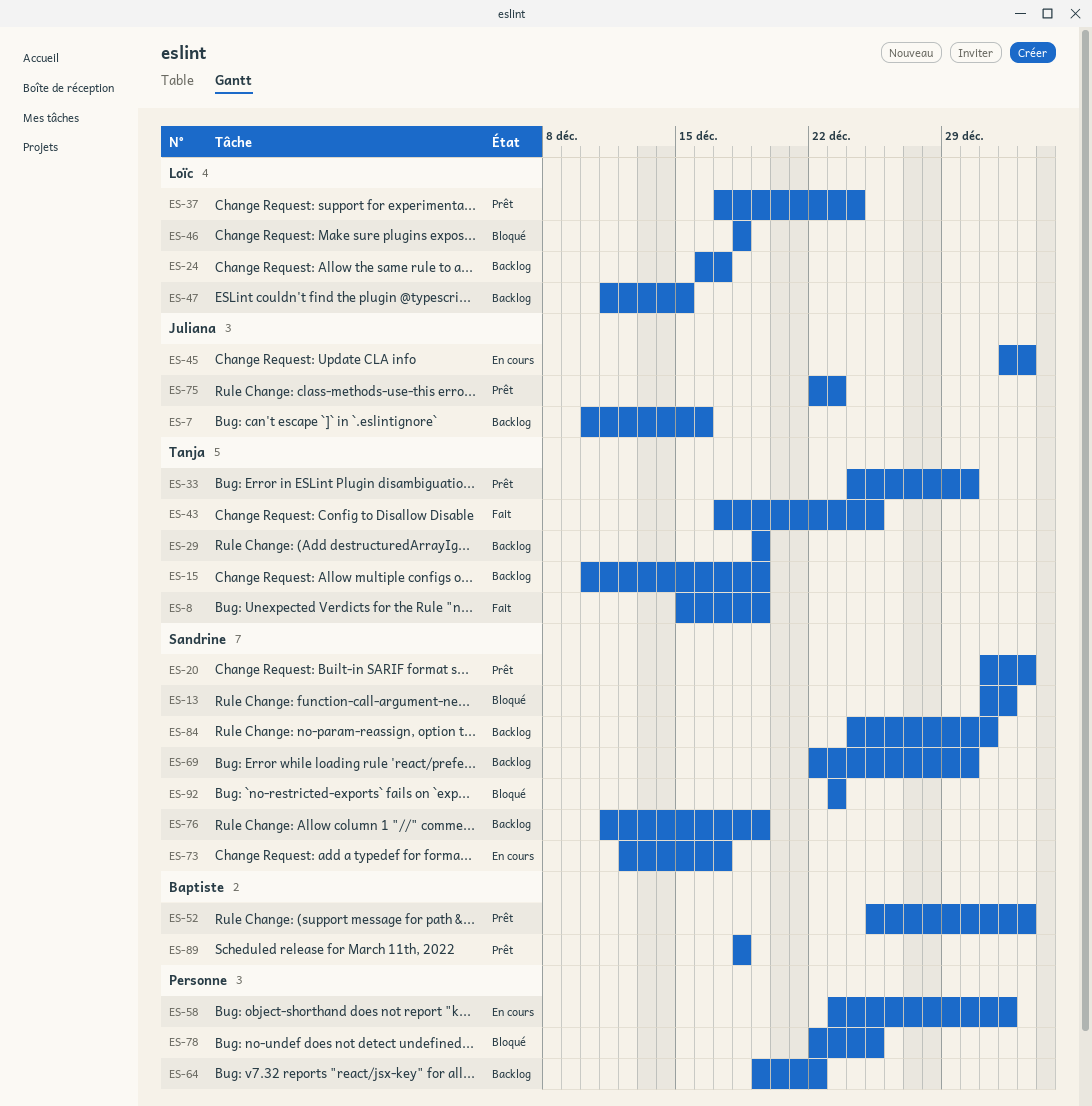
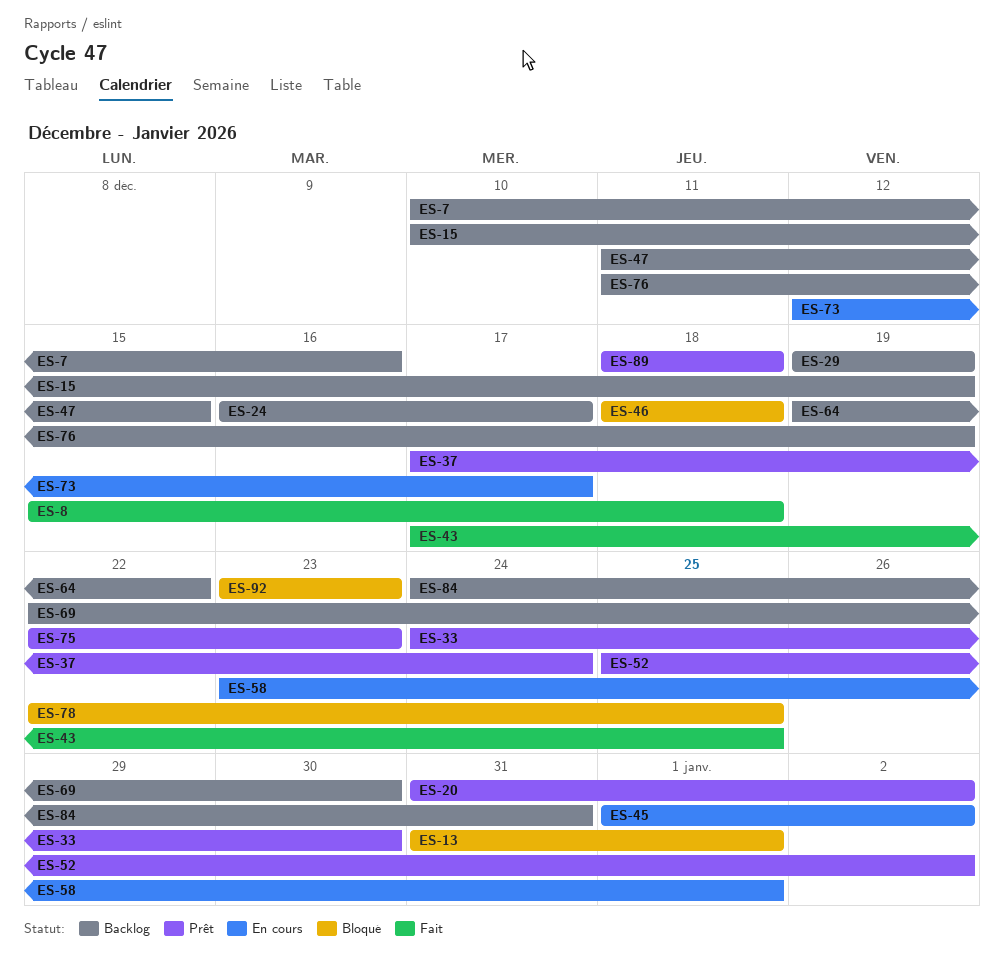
ES-8, due: Dec 19 -> Dec 18

